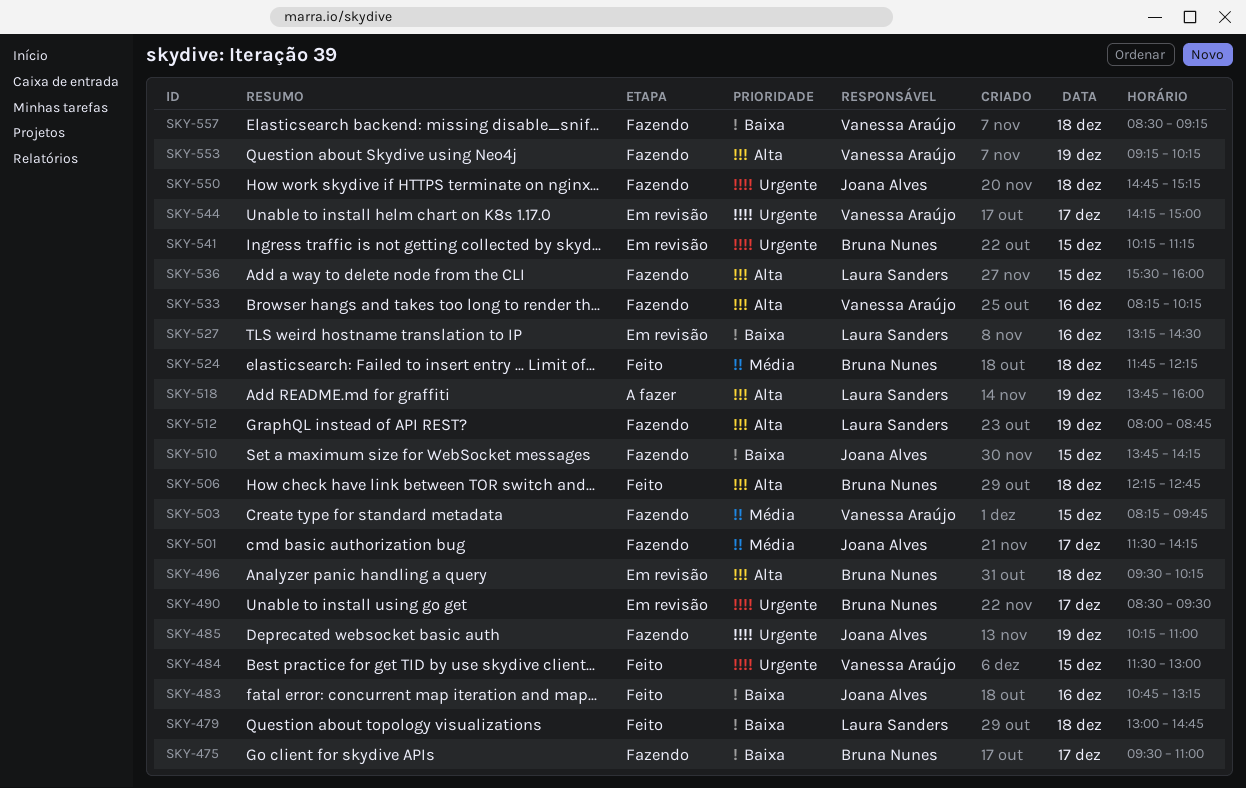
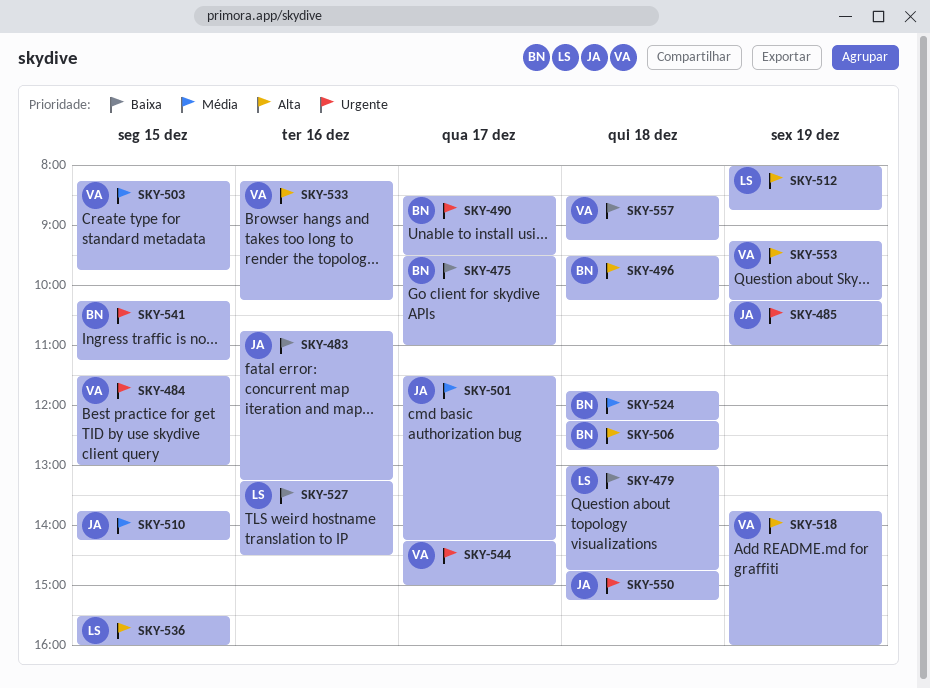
SKY-510, priority: Baixa -> Média
SKY-518, owner: Laura Sanders -> Vanessa Araújo

